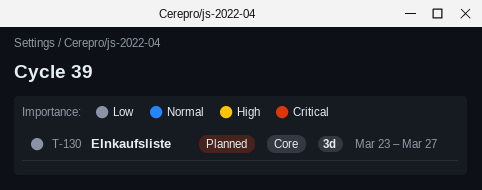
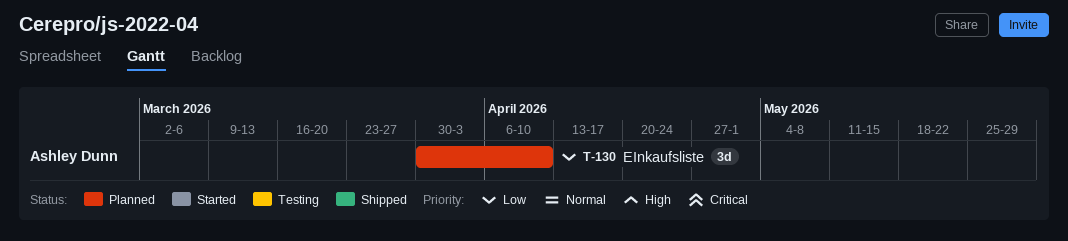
T-130, start: Mar 23 -> Mar 30
T-130, due: Mar 27 -> Apr 10

